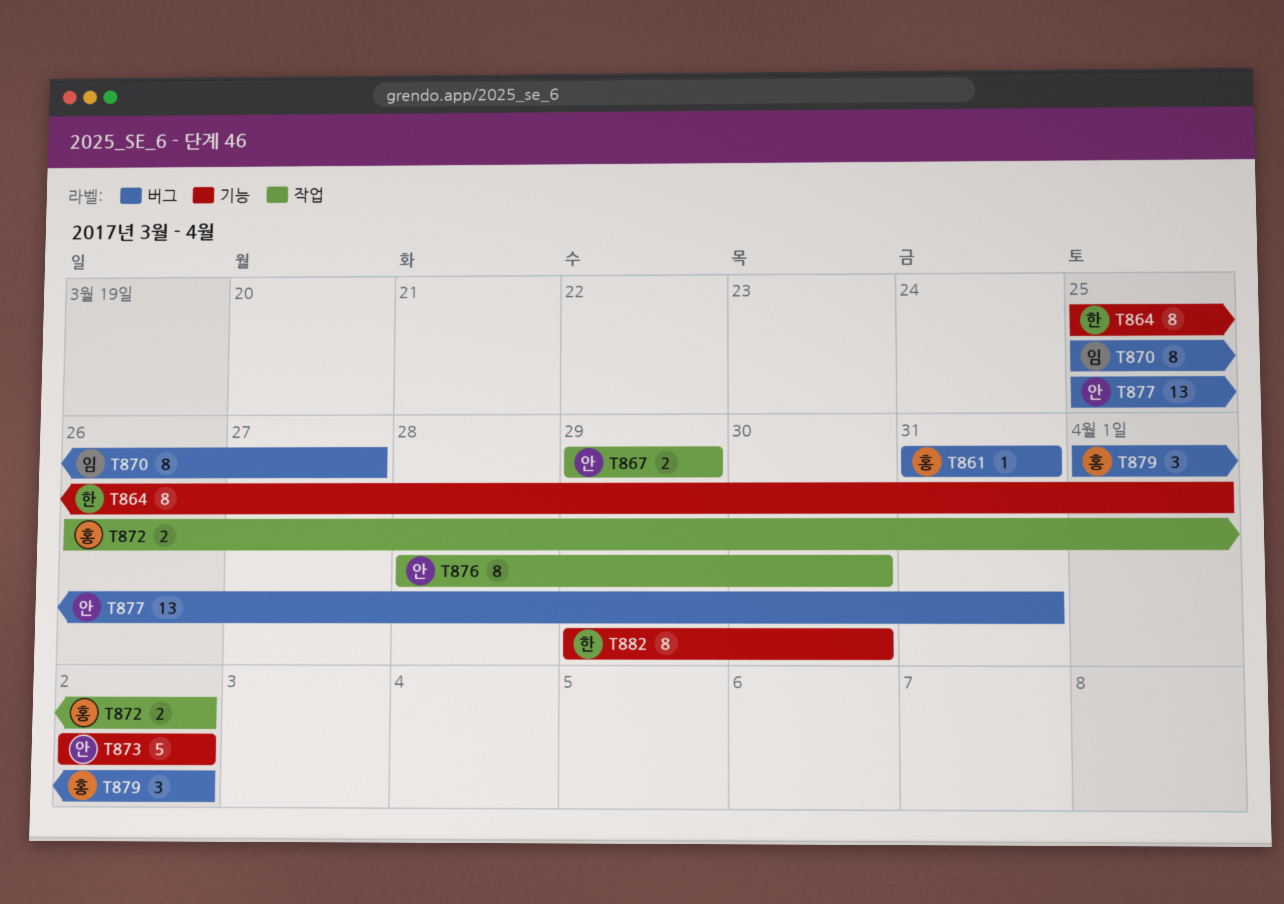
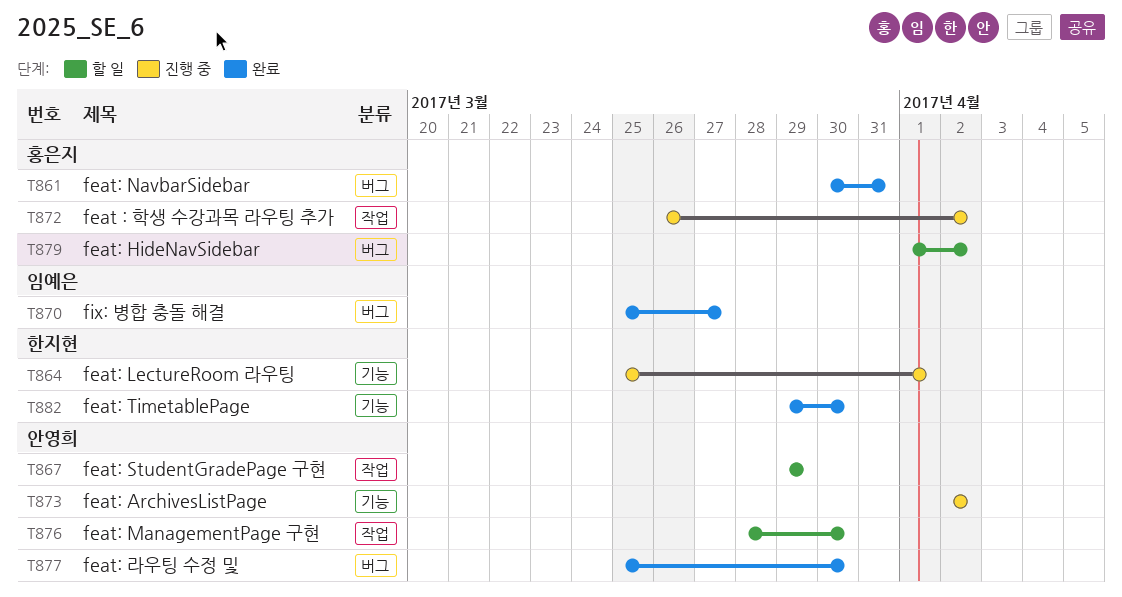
T861, start: Mar 31 -> Mar 30
T877, due: Mar 31 -> Mar 30

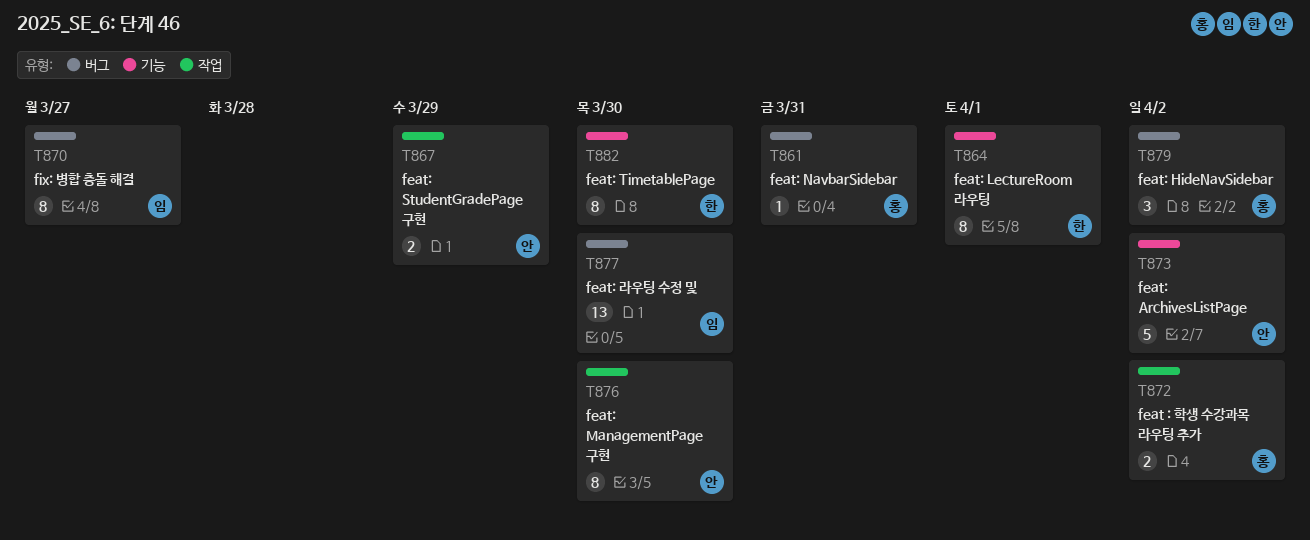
T877, owner: 안영희 -> 임예은

